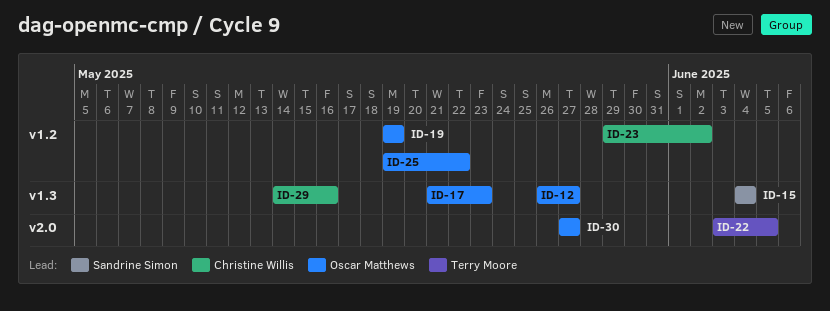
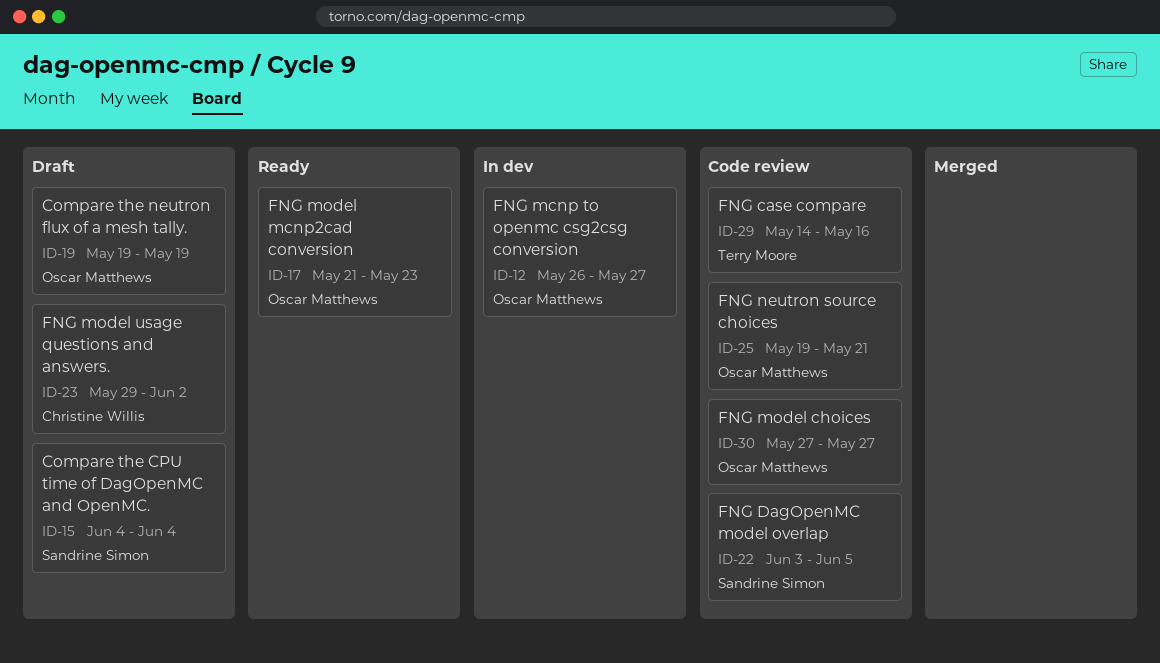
ID-22, owner: Terry Moore -> Sandrine Simon
ID-25, due: May 22 -> May 21
ID-29, owner: Christine Willis -> Terry Moore

